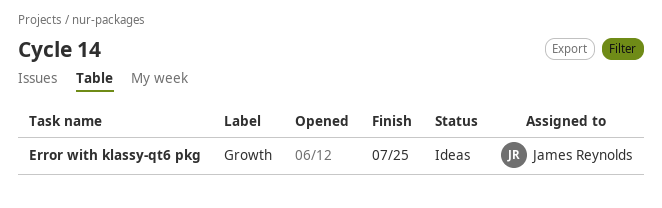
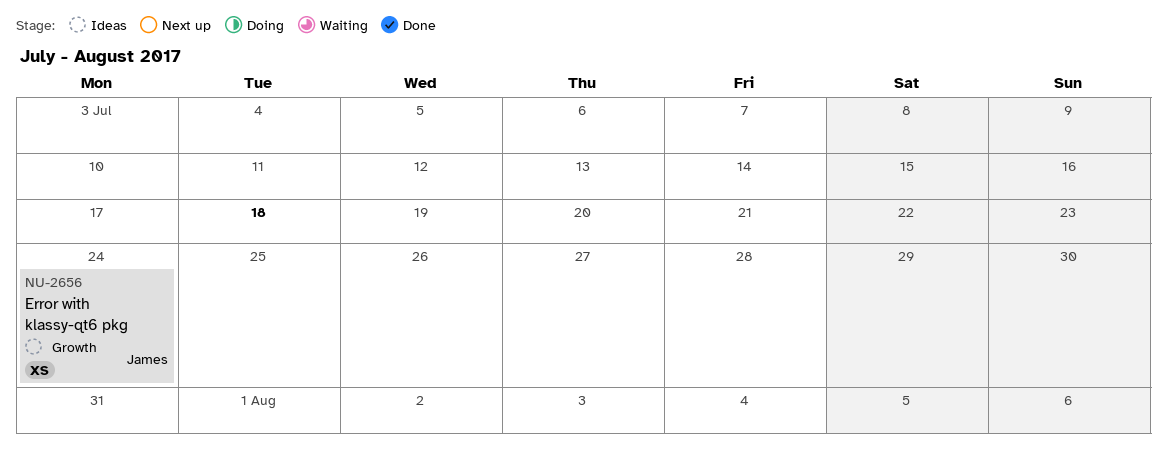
Error with klassy-qt6 pkg, due: Jul 25 -> Jul 24

